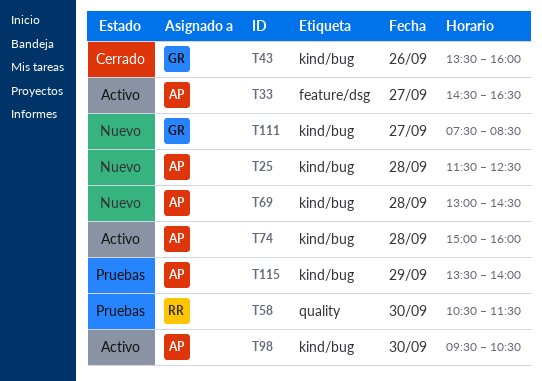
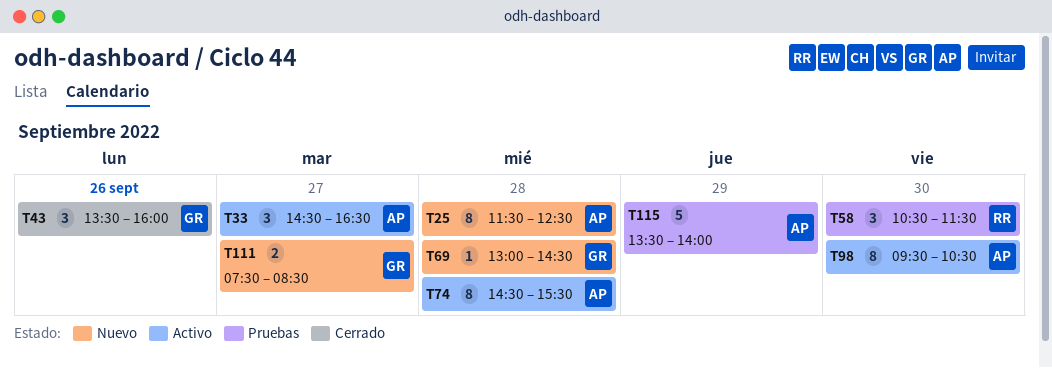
T69, owner: AP -> GR
T74, begins: 15:00 -> 14:30
T74, ends: 16:00 -> 15:30

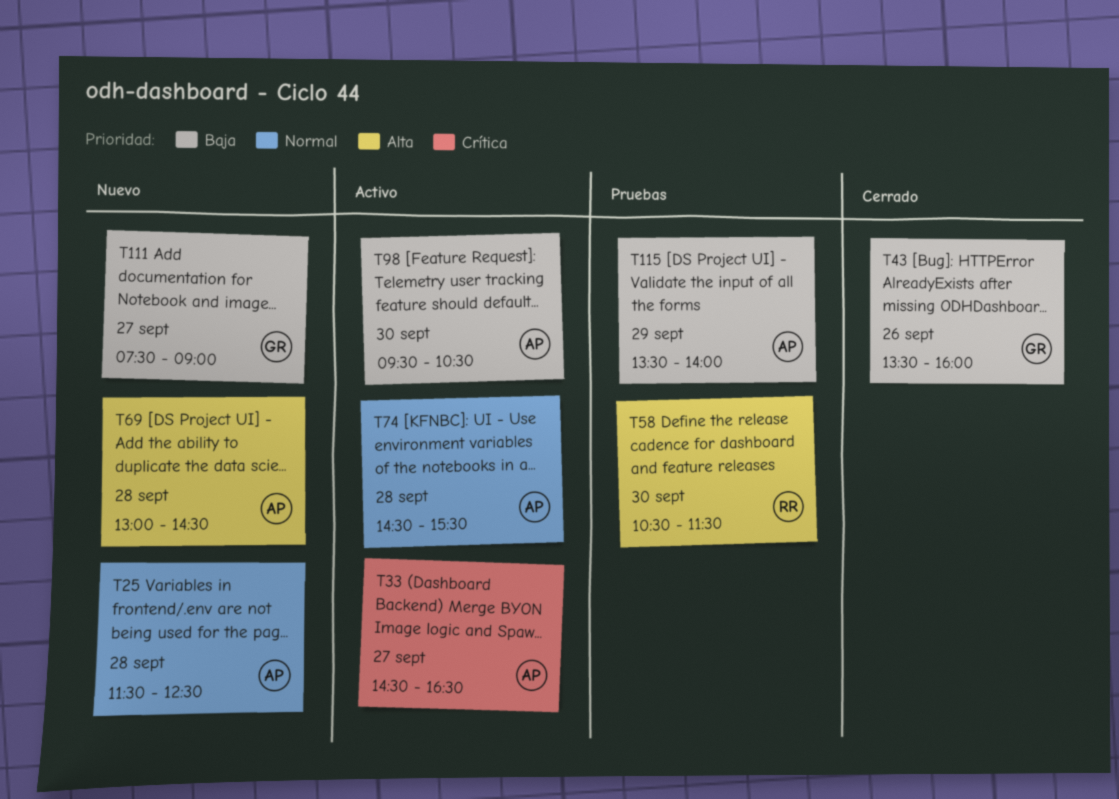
T69, owner: GR -> AP
T111, ends: 08:30 -> 09:00

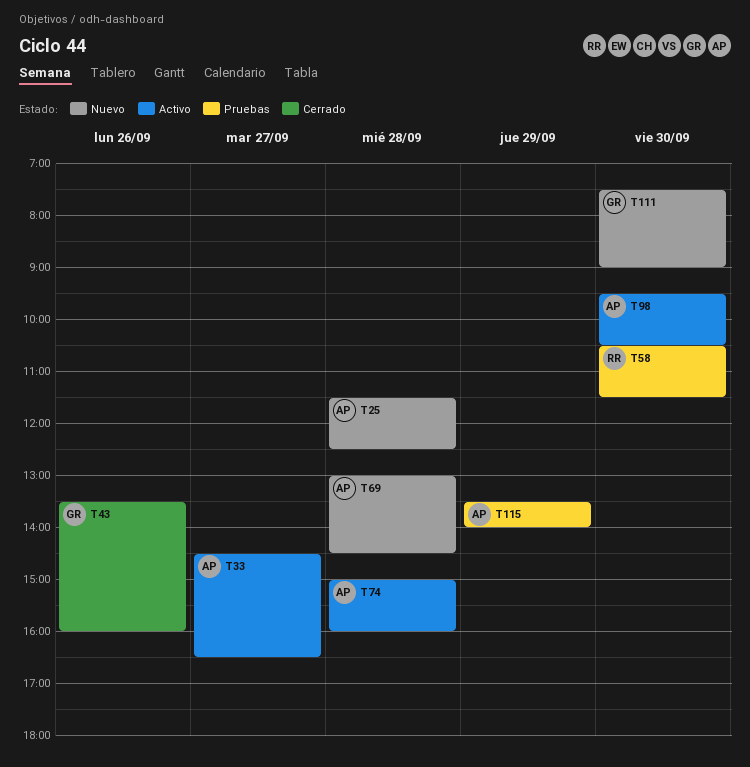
T74, begins: 14:30 -> 15:00
T74, ends: 15:30 -> 16:00
T111, day: Sep 27 -> Sep 30

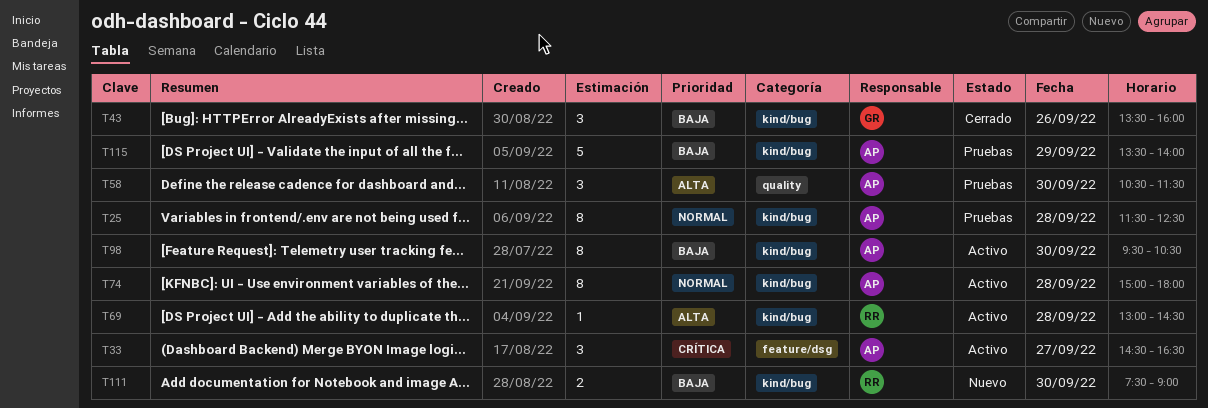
T25, status: Nuevo -> Pruebas
T58, owner: RR -> AP
T69, status: Nuevo -> Activo
T69, owner: AP -> RR
T74, ends: 16:00 -> 18:00
T111, owner: GR -> RR

